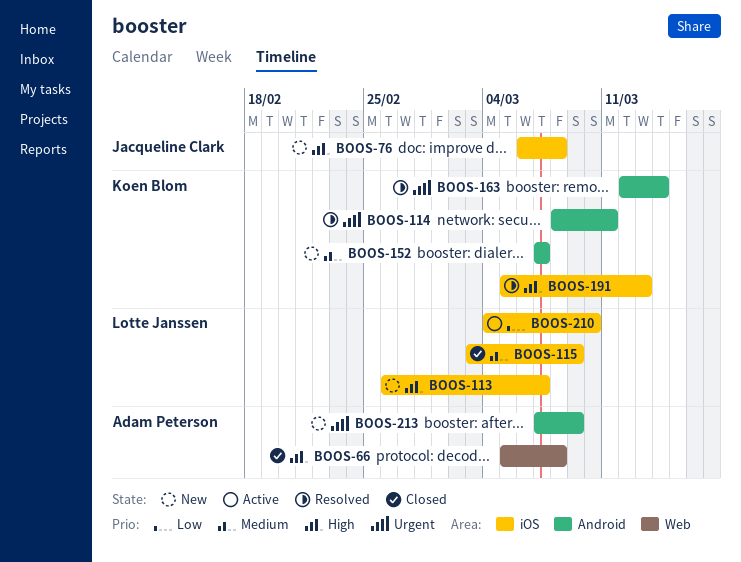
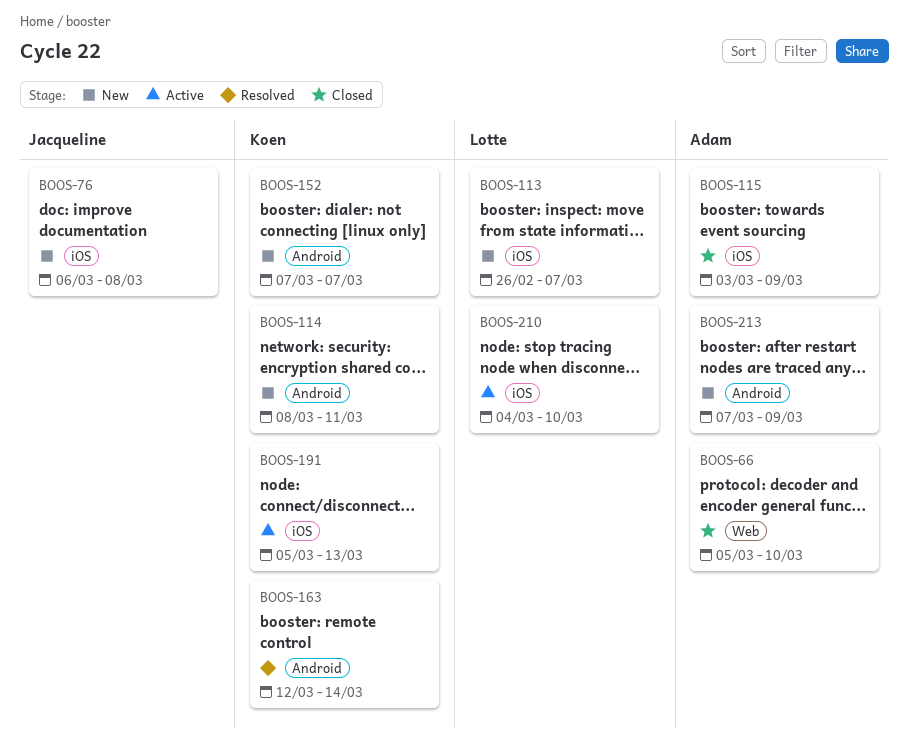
BOOS-66, due: Mar 8 -> Mar 10
BOOS-114, status: Resolved -> New
BOOS-115, owner: Lotte Janssen -> Adam Peterson
BOOS-191, status: Resolved -> Active

